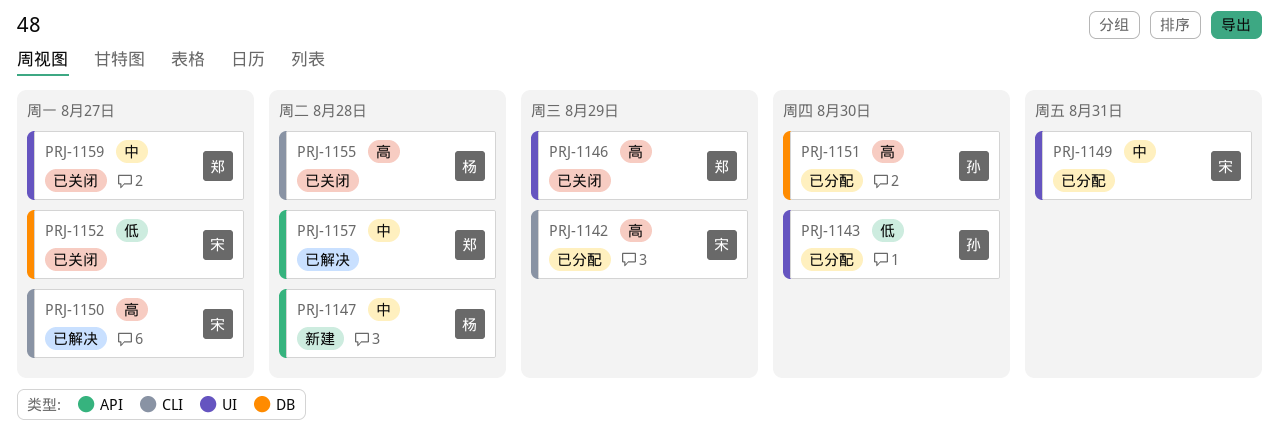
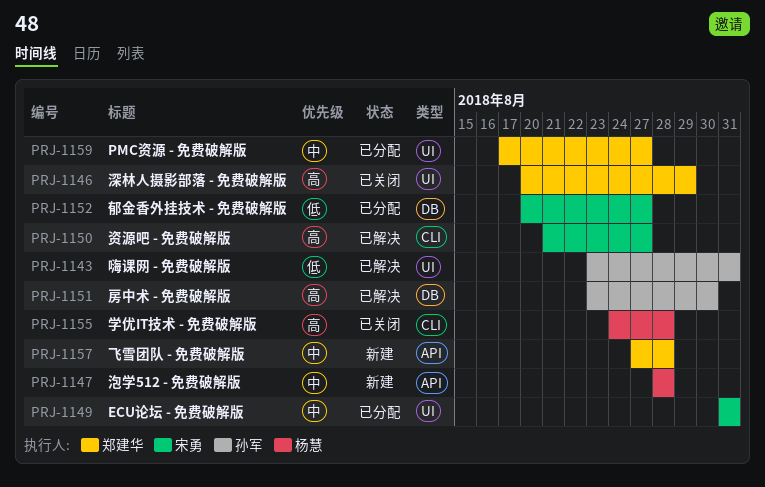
PRJ-1142: present -> none
PRJ-1143, status: 已分配 -> 已解决
PRJ-1143, due: Aug 30 -> Aug 31
PRJ-1151, status: 已分配 -> 已解决
PRJ-1152, status: 已关闭 -> 已分配
PRJ-1157, status: 已解决 -> 新建
PRJ-1159, status: 已关闭 -> 已分配

